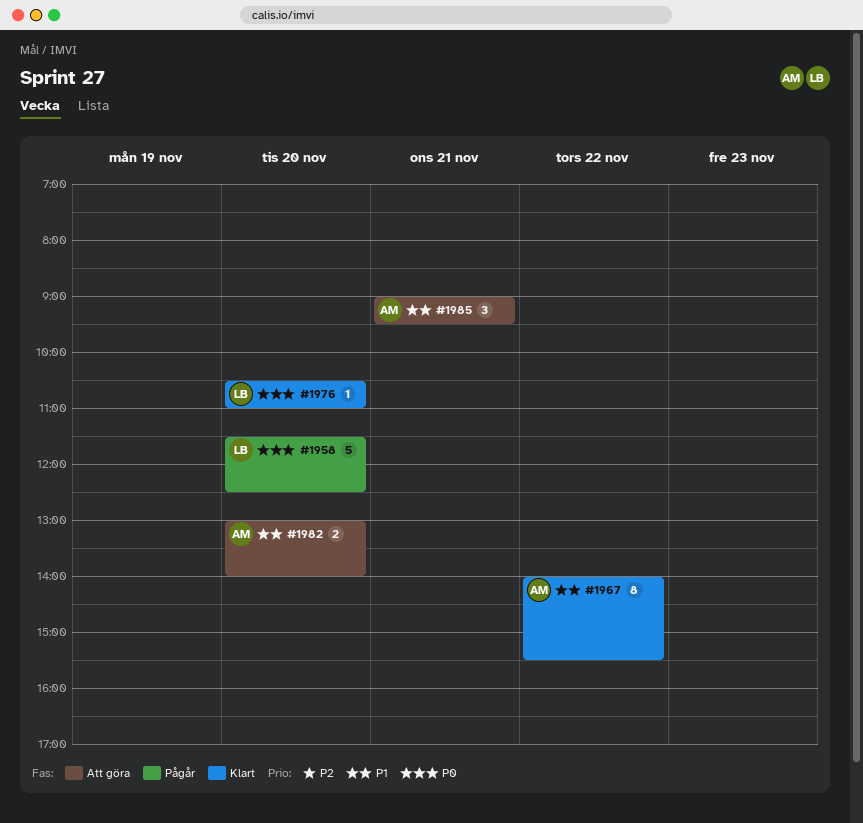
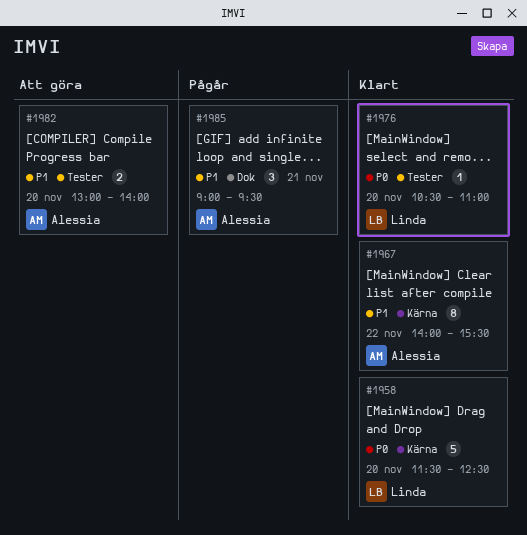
#1958, status: Pågår -> Klart
#1985, status: Att göra -> Pågår

